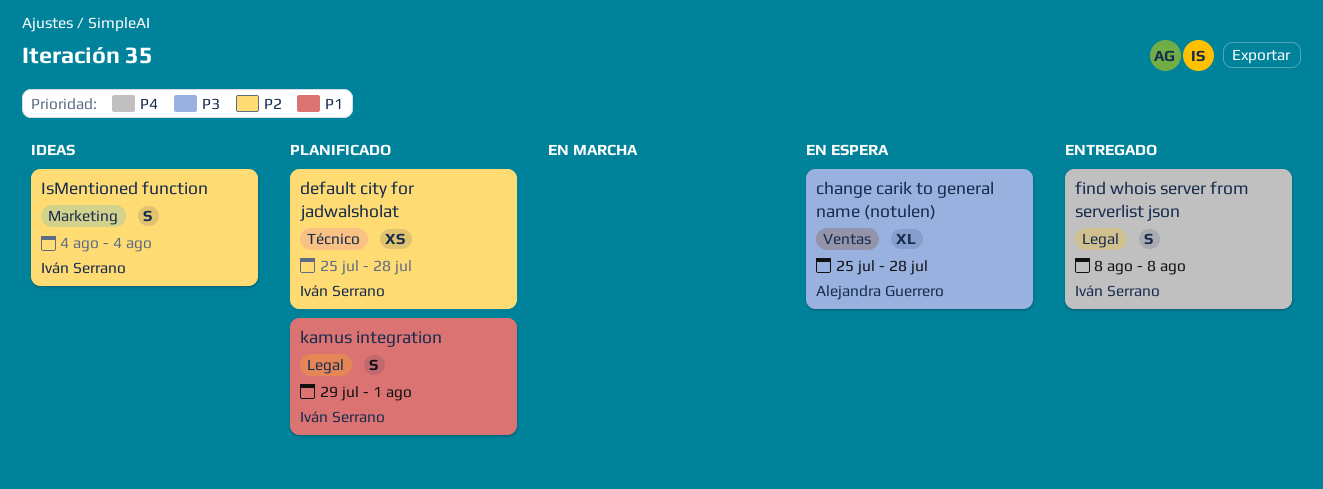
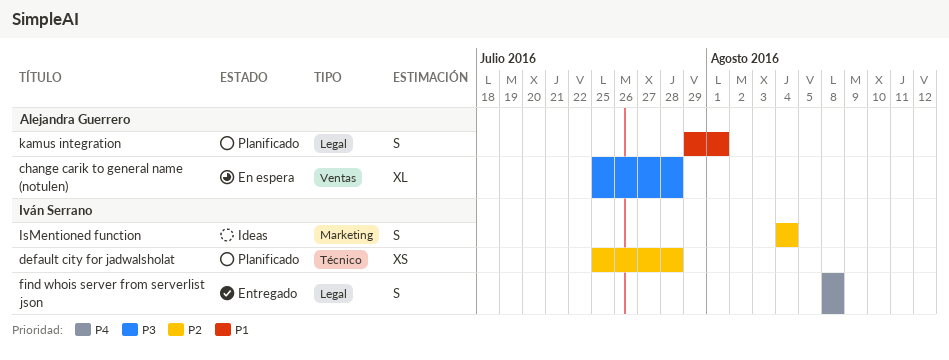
kamus integration, owner: Iván Serrano -> Alejandra Guerrero

